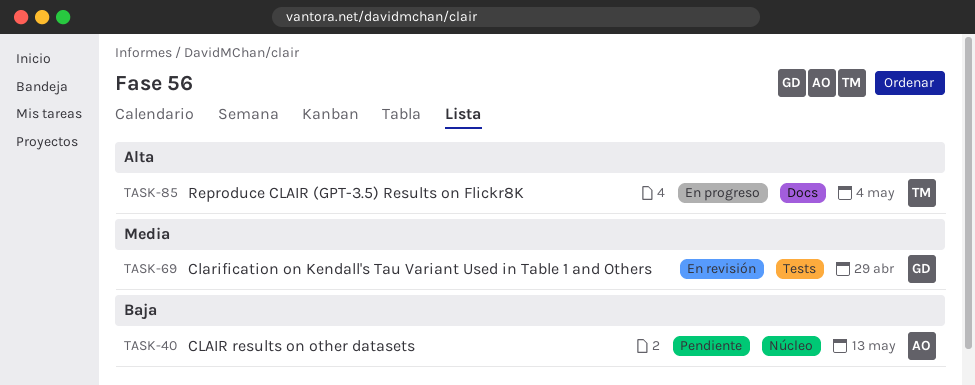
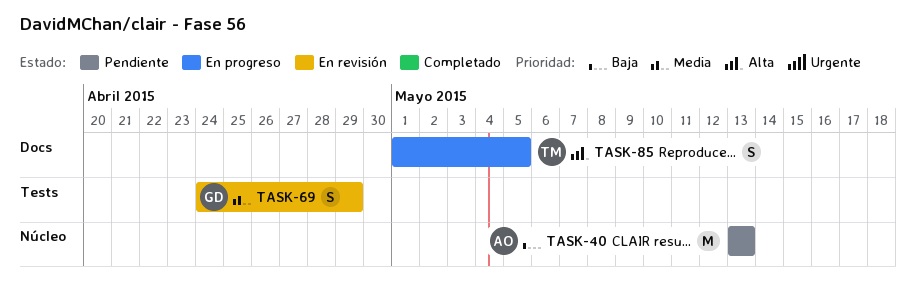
TASK-85, due: May 4 -> May 5

